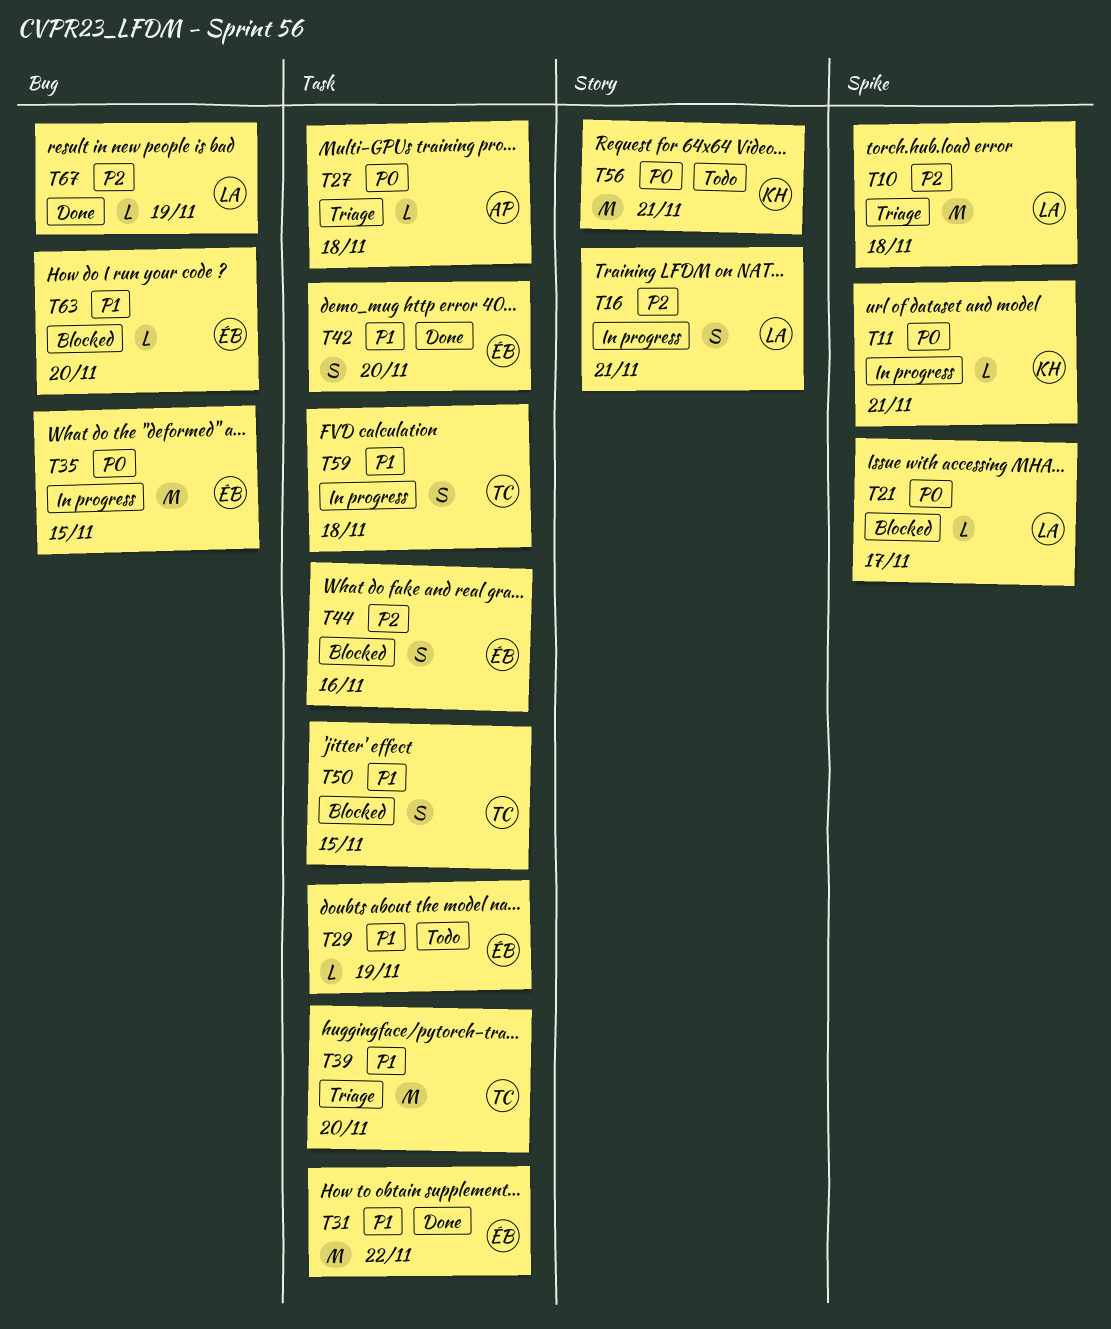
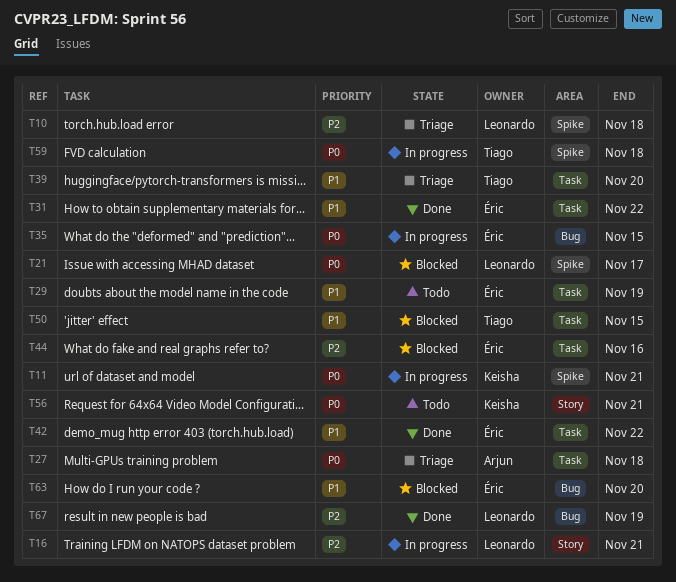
T42, due: Nov 20 -> Nov 22
T59, priority: P1 -> P0
T59, label: Task -> Spike

